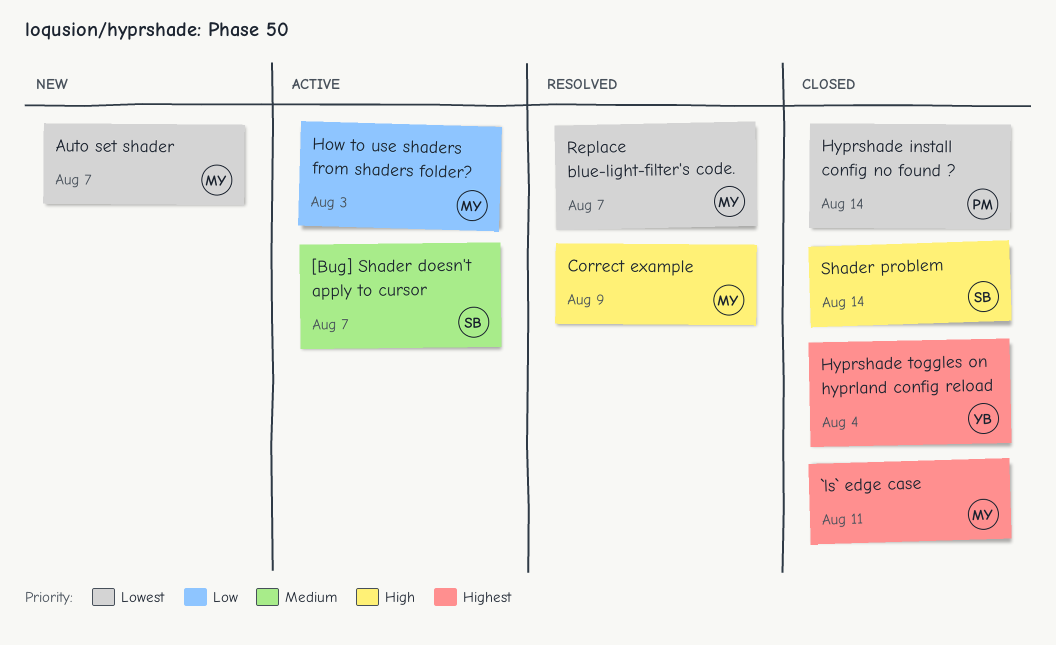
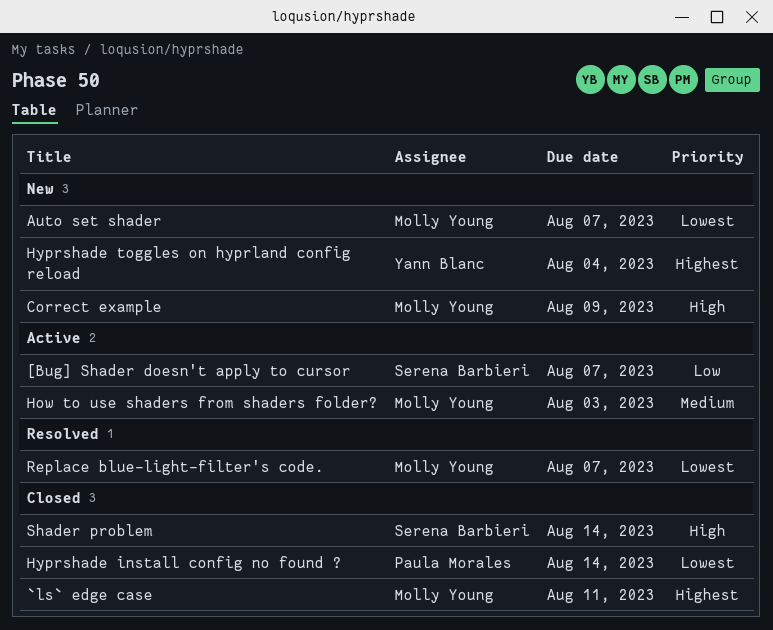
[Bug] Shader doesn't apply to cursor, priority: Medium -> Low
Correct example, status: Resolved -> New
How to use shaders from shaders folder?, priority: Low -> Medium
Hyprshade toggles on hyprland config reload, status: Closed -> New

